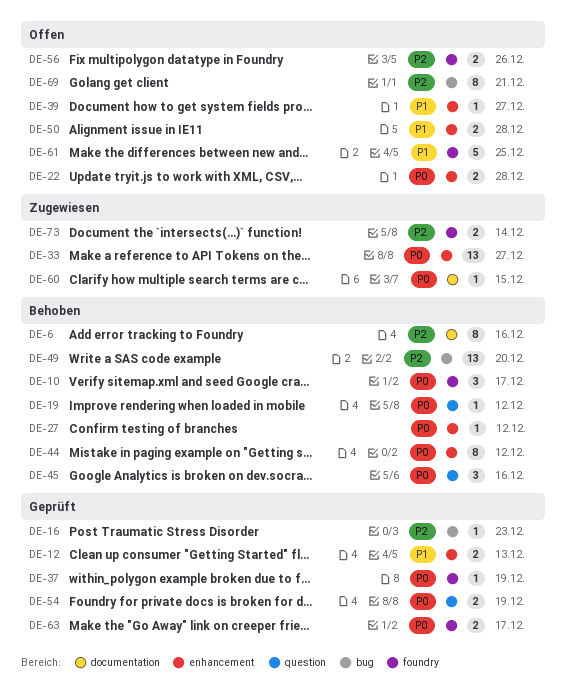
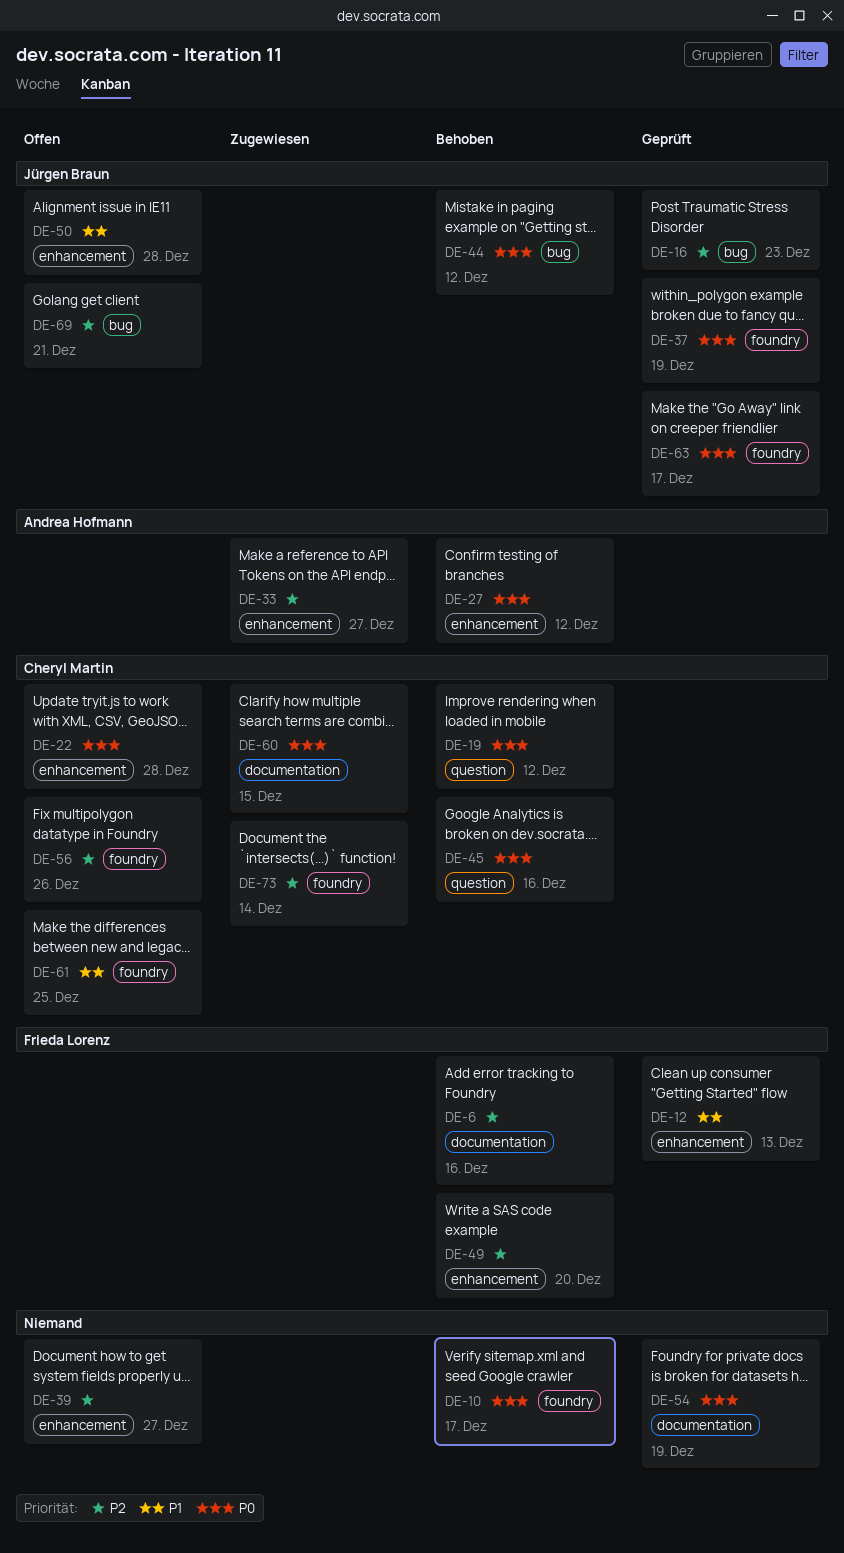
DE-33, priority: P0 -> P2
DE-39, priority: P1 -> P2
DE-44, label: enhancement -> bug
DE-49, label: bug -> enhancement
DE-54, label: question -> documentation

